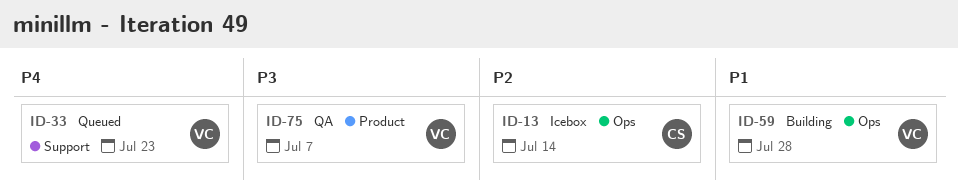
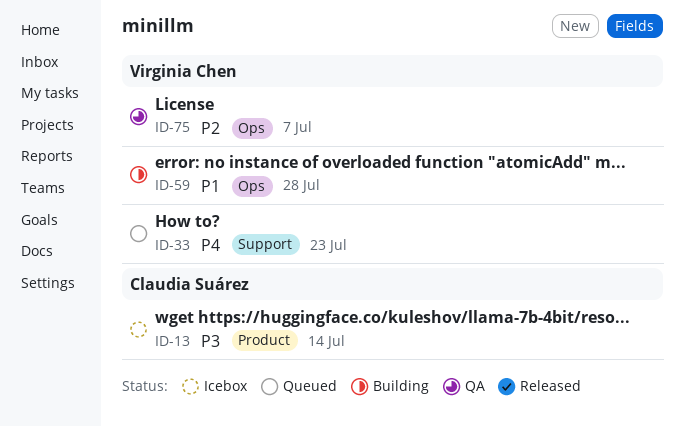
ID-13, priority: P2 -> P3
ID-13, label: Ops -> Product
ID-75, priority: P3 -> P2
ID-75, label: Product -> Ops

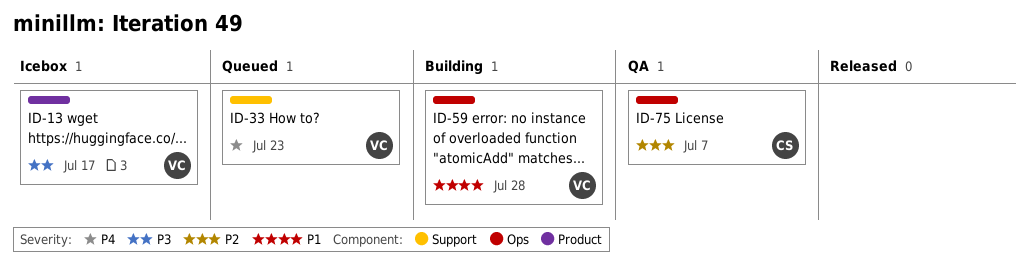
ID-13, owner: Claudia Suárez -> Virginia Chen
ID-13, due: Jul 14 -> Jul 17
ID-75, owner: Virginia Chen -> Claudia Suárez

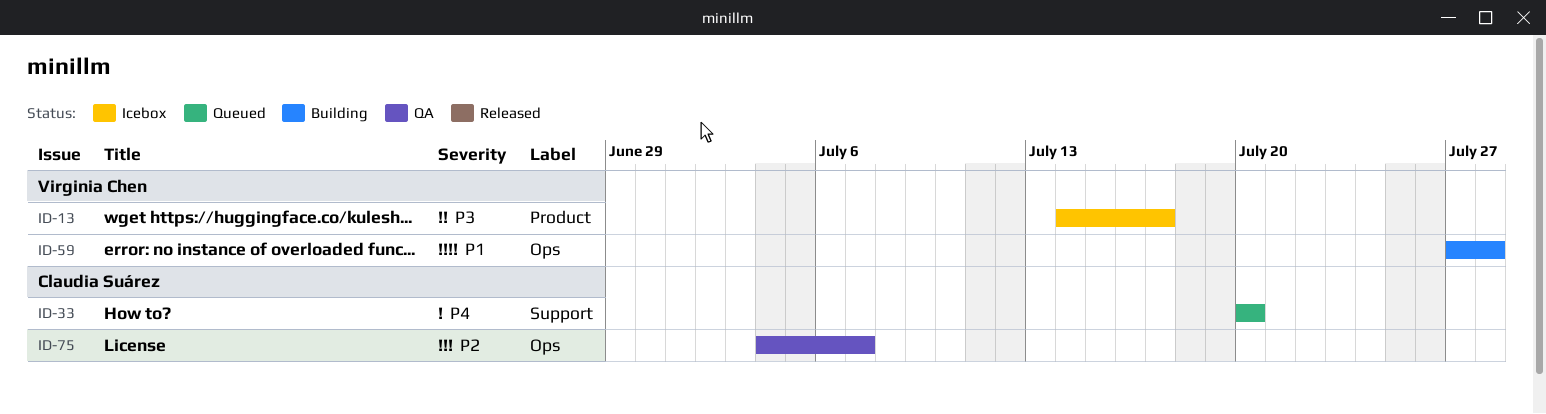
ID-33, owner: Virginia Chen -> Claudia Suárez
ID-33, due: Jul 23 -> Jul 20

